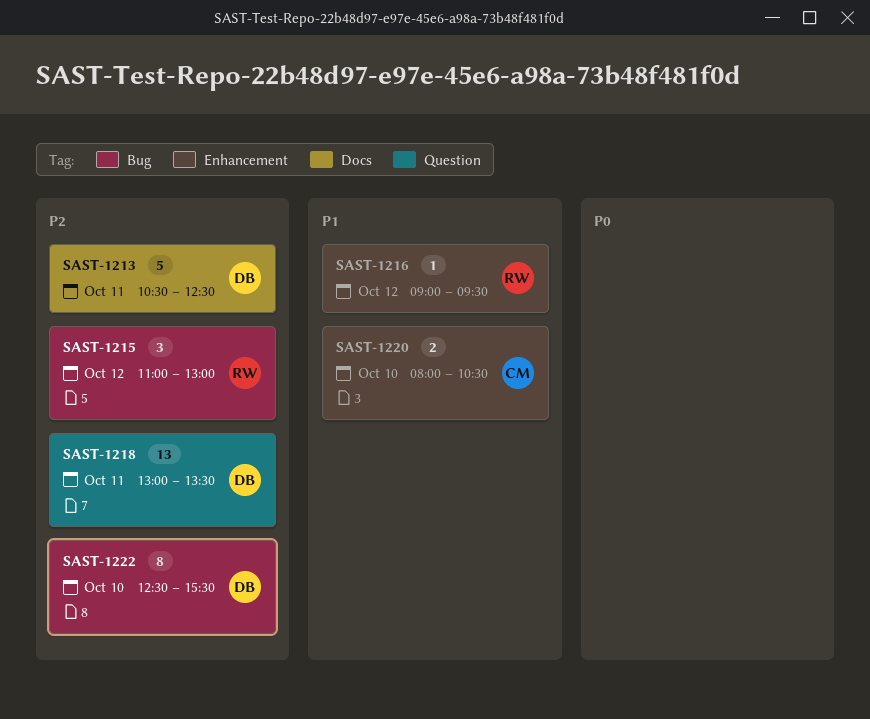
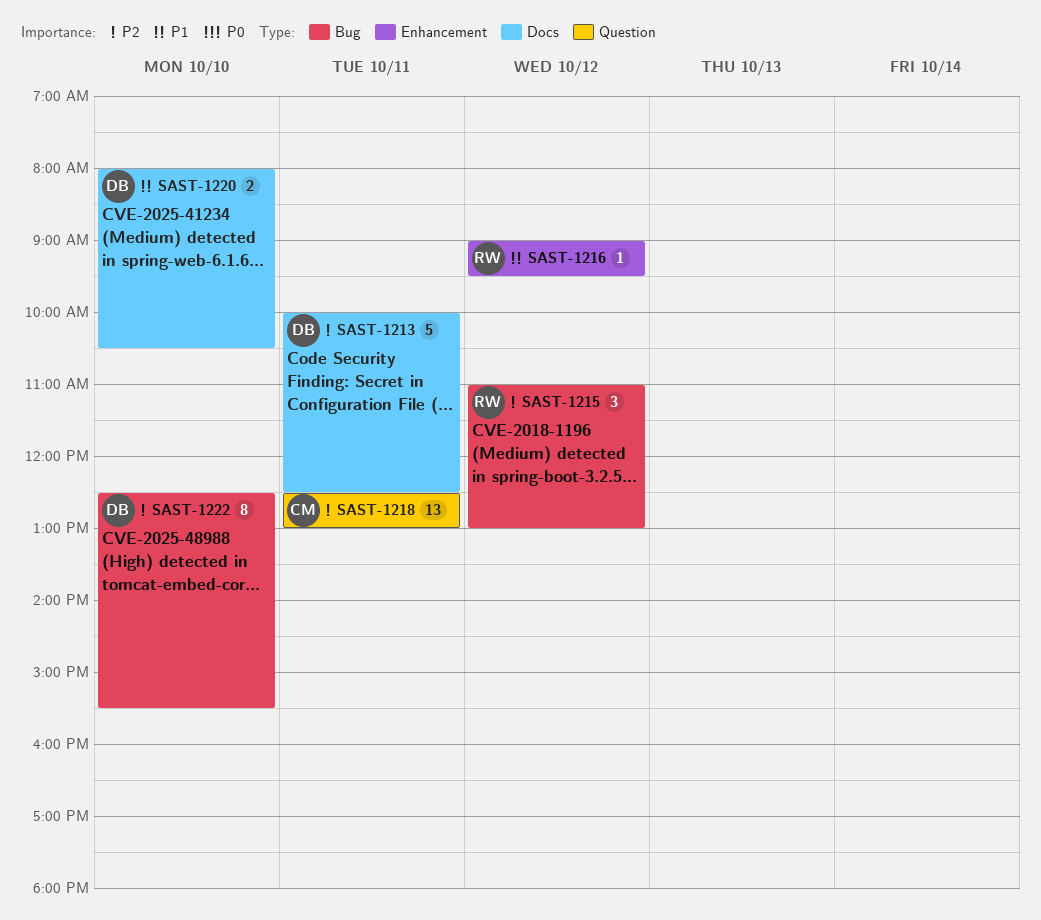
SAST-1213, begins: 10:30 -> 10:00
SAST-1218, owner: DB -> CM
SAST-1218, begins: 13:00 -> 12:30
SAST-1218, ends: 13:30 -> 13:00
SAST-1220, owner: CM -> DB
SAST-1220, label: Enhancement -> Docs

